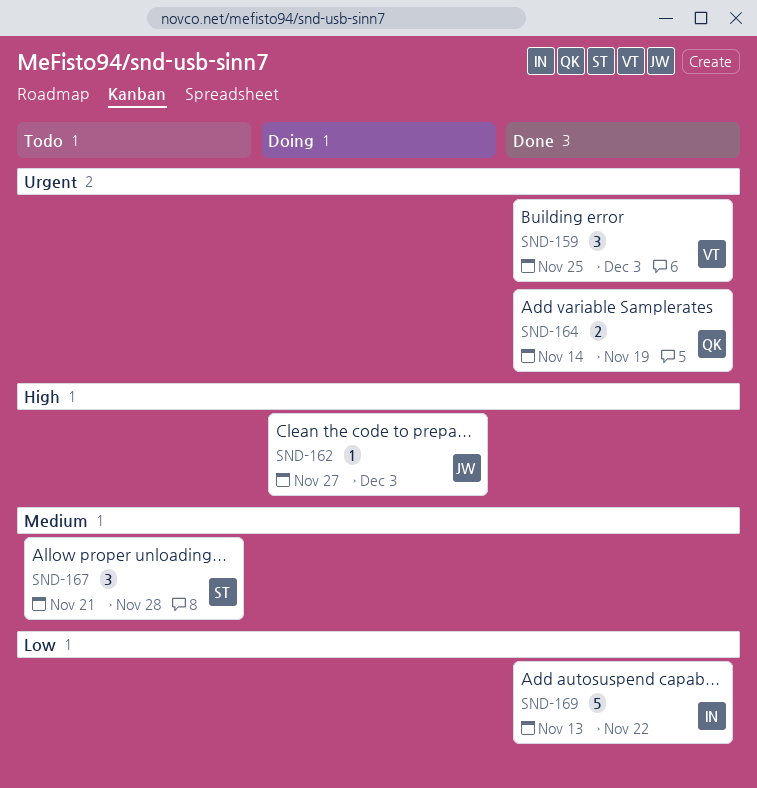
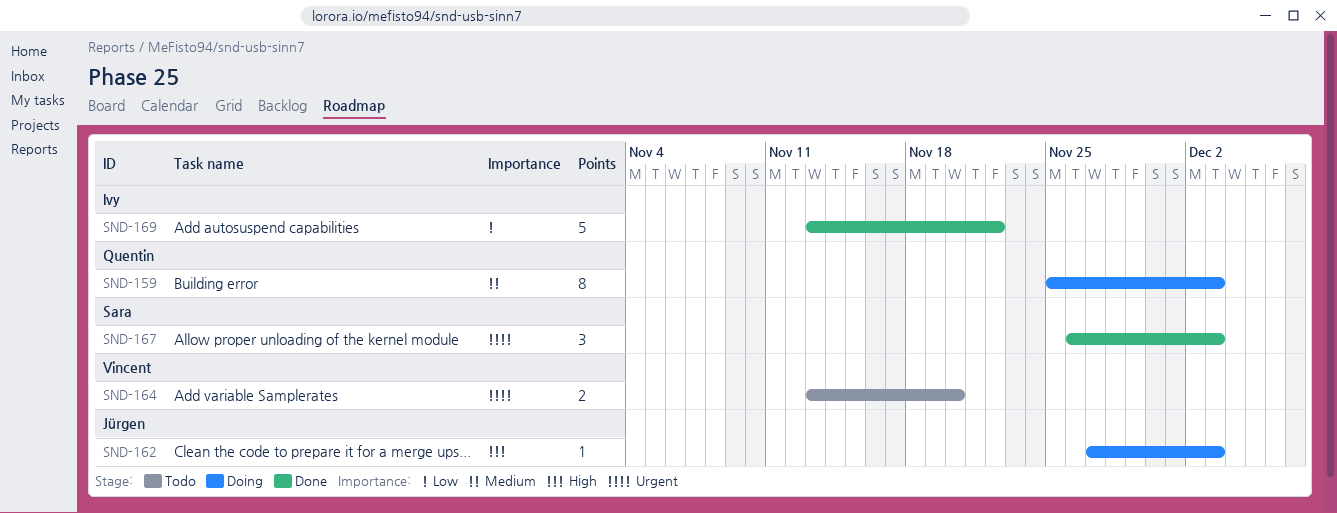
SND-159, status: Done -> Doing
SND-159, owner: Vincent -> Quentin
SND-159, priority: Urgent -> Medium
SND-159, estimate: 3 -> 8
SND-164, status: Done -> Todo
SND-164, owner: Quentin -> Vincent
SND-164, start: Nov 14 -> Nov 13
SND-164, due: Nov 19 -> Nov 20
SND-167, status: Todo -> Done
SND-167, priority: Medium -> Urgent
SND-167, start: Nov 21 -> Nov 26
SND-167, due: Nov 28 -> Dec 3

